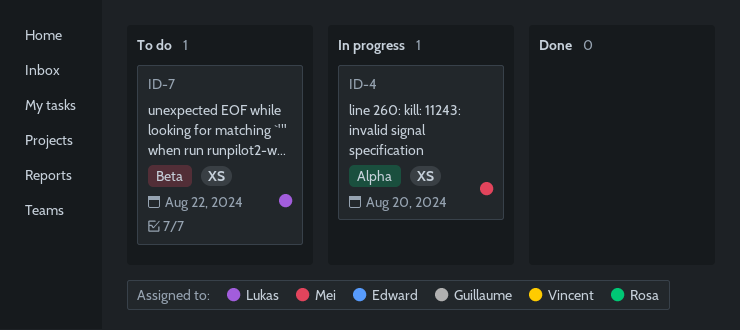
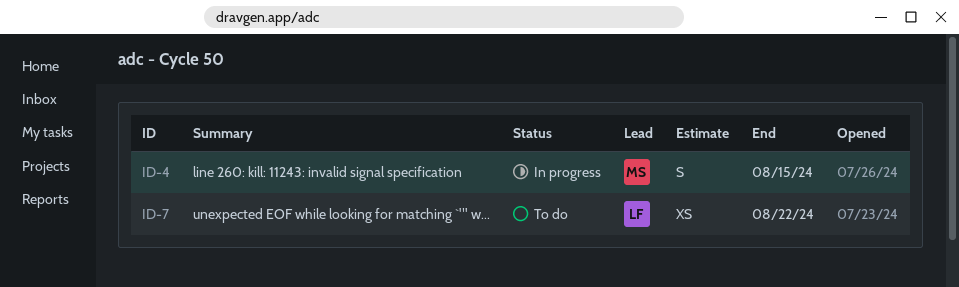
ID-4, estimate: XS -> S
ID-4, due: Aug 20 -> Aug 15

